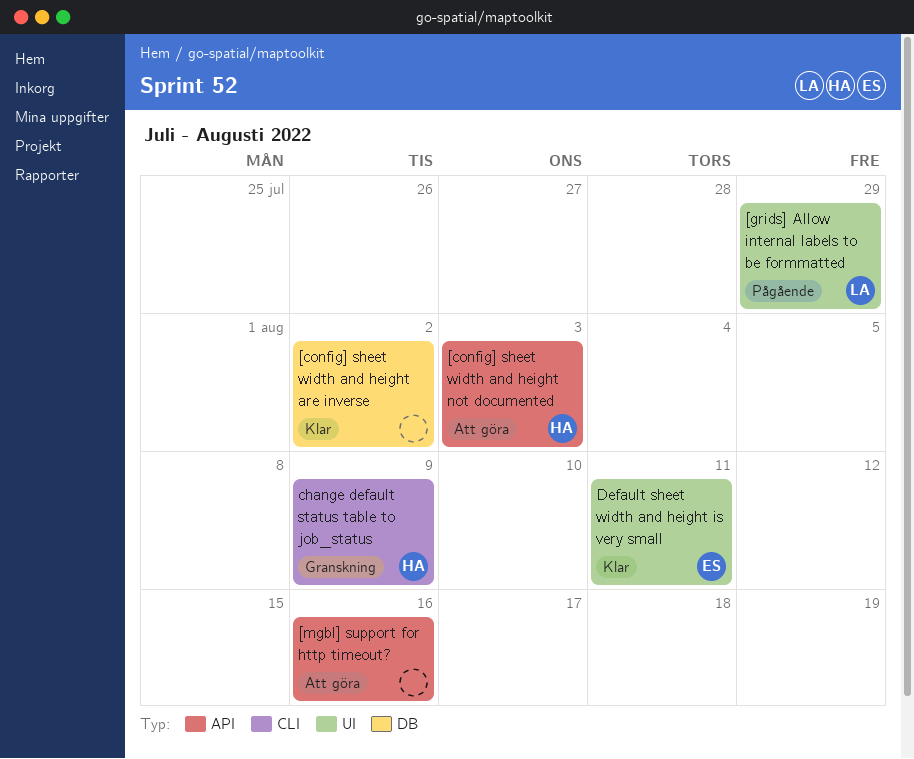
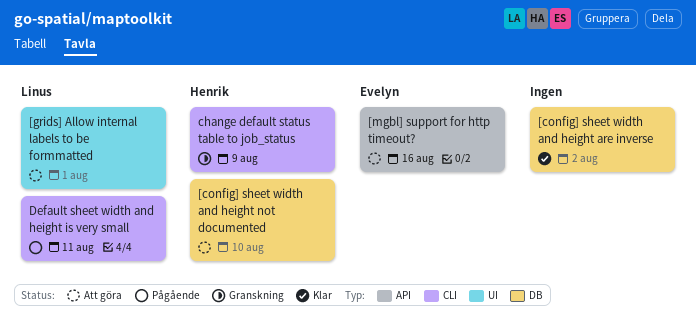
[config] sheet width and height not documented, label: API -> DB
[config] sheet width and height not documented, due: Aug 3 -> Aug 10
[grids] Allow internal labels to be formmatted, status: Pågående -> Att göra
[grids] Allow internal labels to be formmatted, due: Jul 29 -> Aug 1
[mgbl] support for http timeout?, owner: none -> Evelyn
Default sheet width and height is very small, status: Klar -> Pågående
Default sheet width and height is very small, owner: Evelyn -> Linus
Default sheet width and height is very small, label: UI -> CLI

